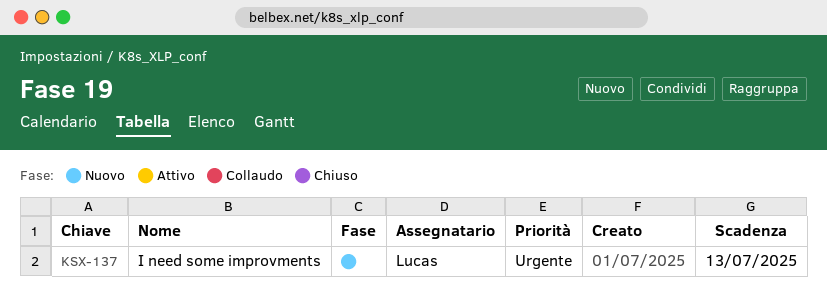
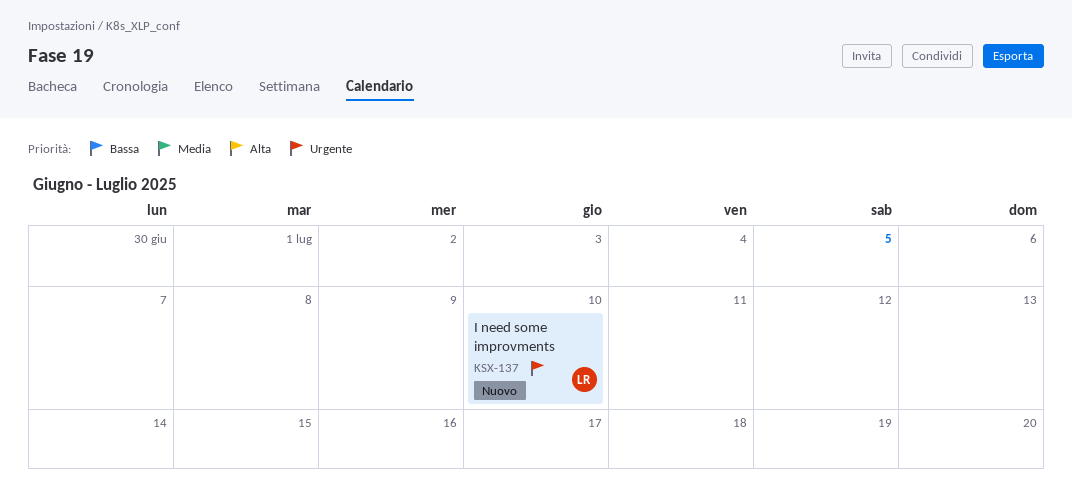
KSX-137, due: Jul 13 -> Jul 10

